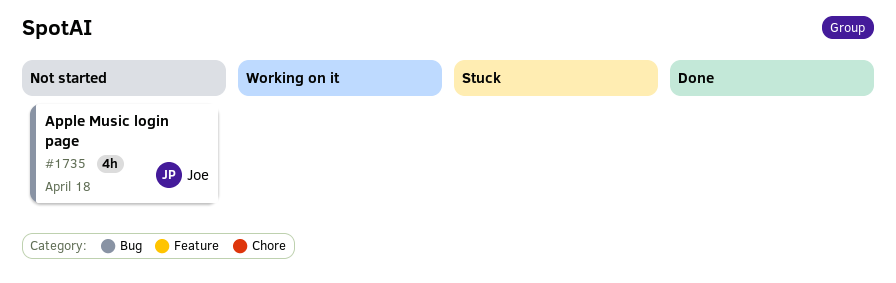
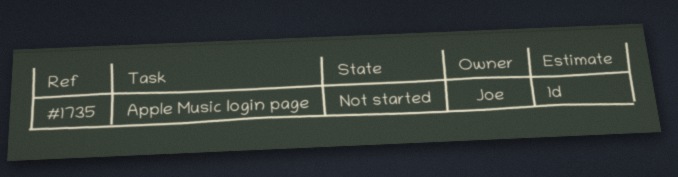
#1735, estimate: 4h -> 1d

